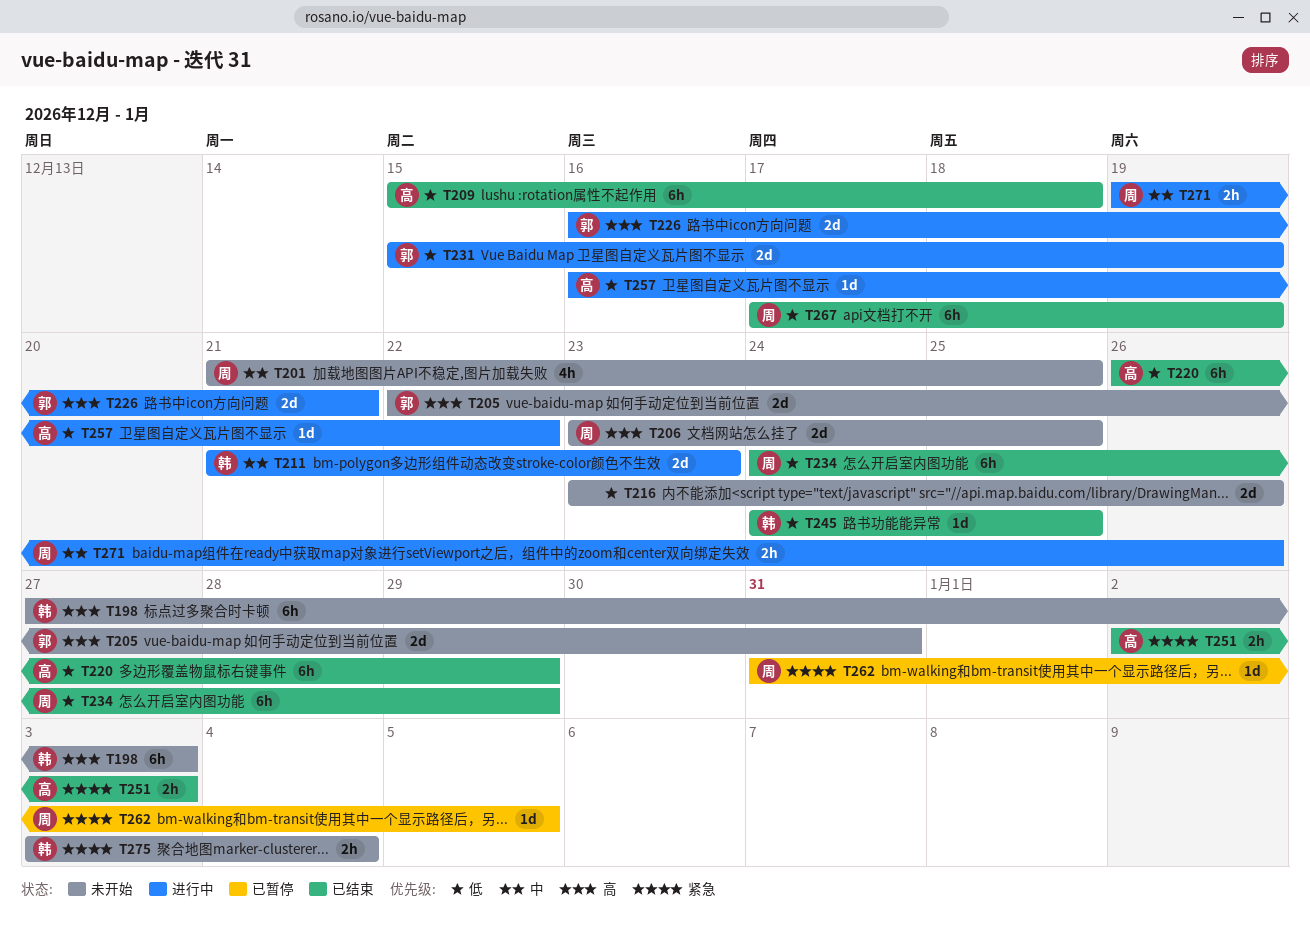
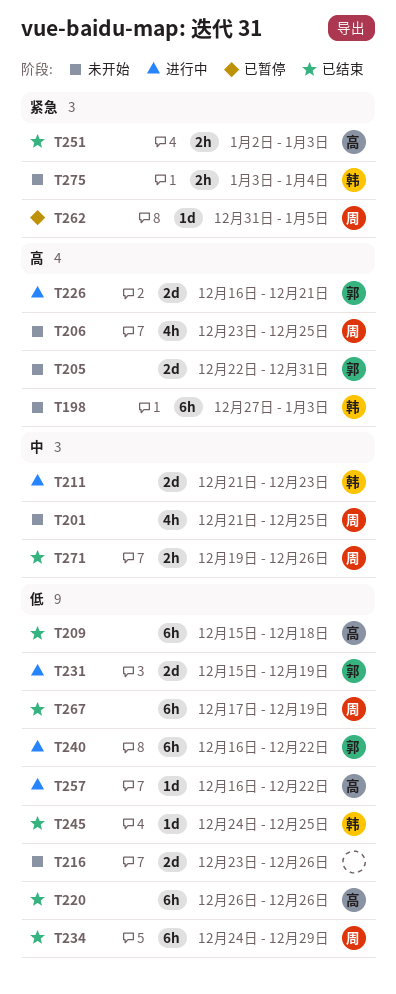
T206, estimate: 2d -> 4h
T220, due: Dec 29 -> Dec 26
T240: none -> present
T271, status: 进行中 -> 已结束

